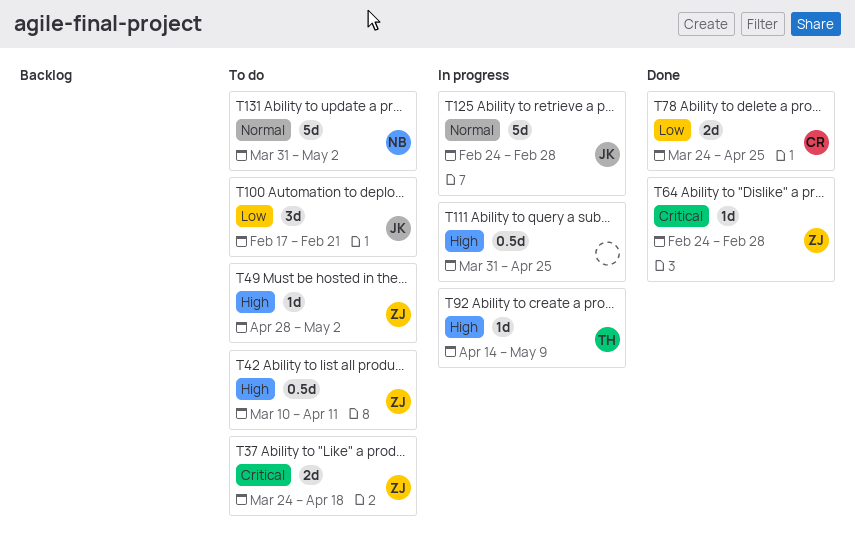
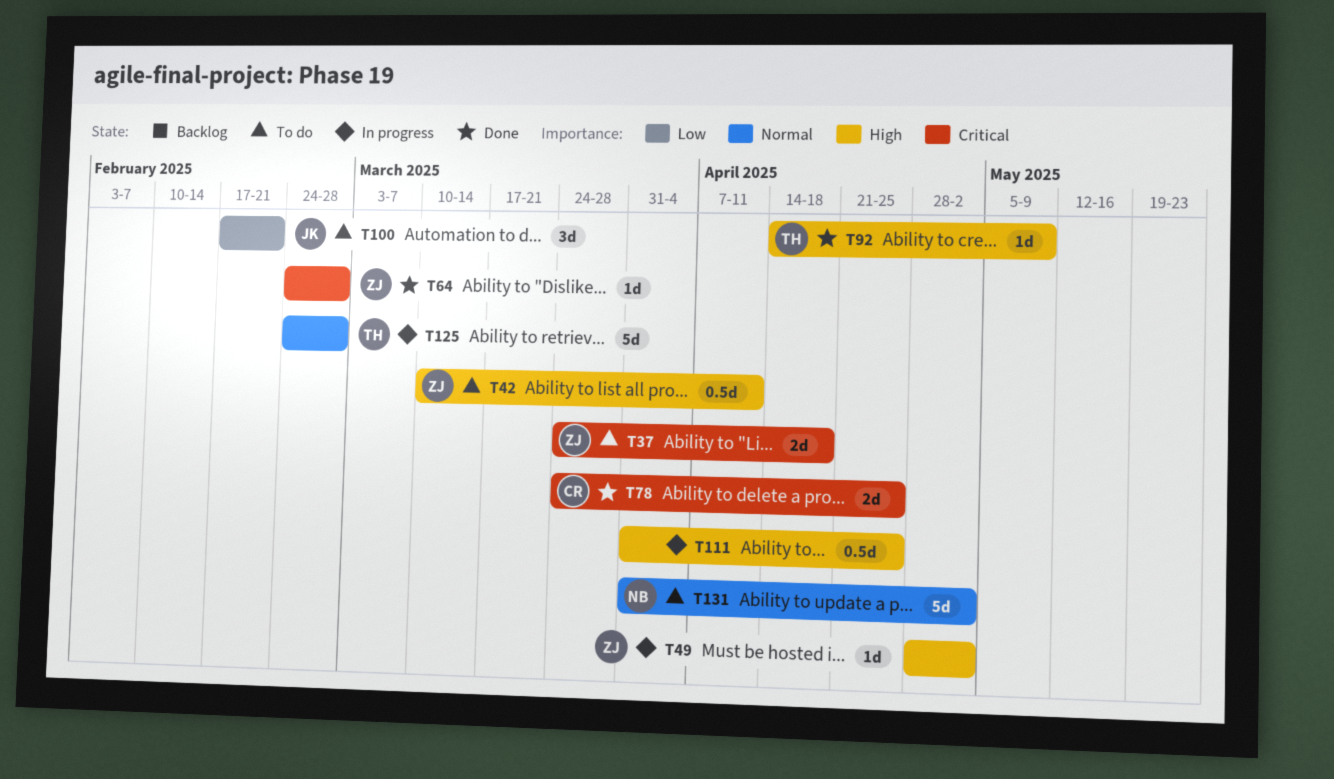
T49, status: To do -> In progress
T78, priority: Low -> Critical
T92, status: In progress -> Done
T125, owner: JK -> TH

